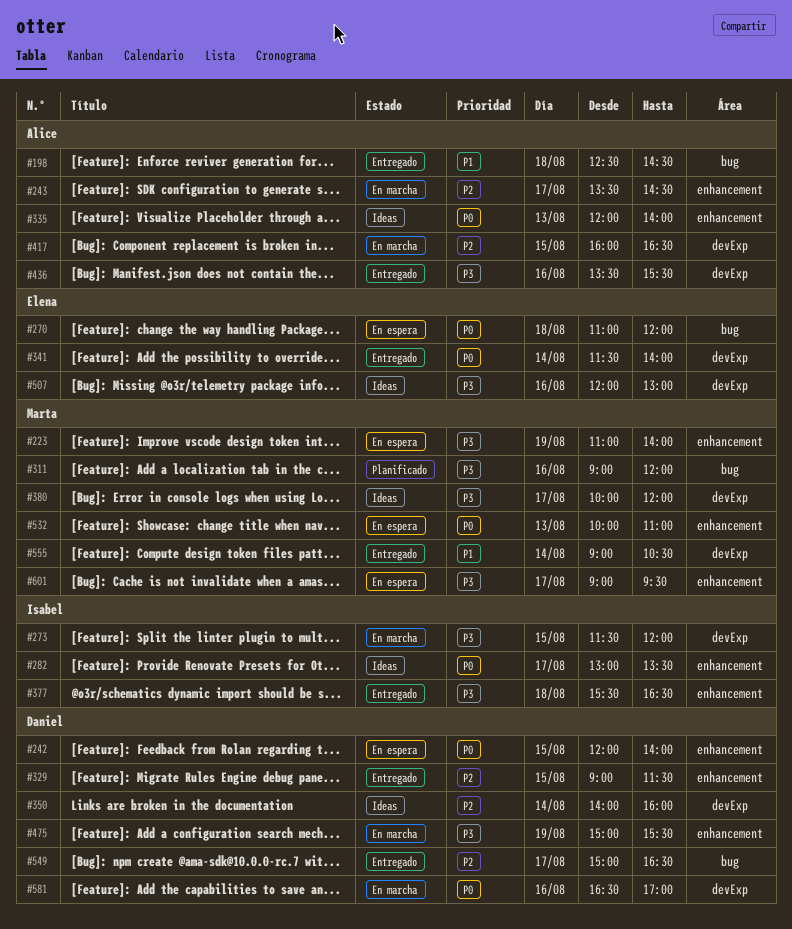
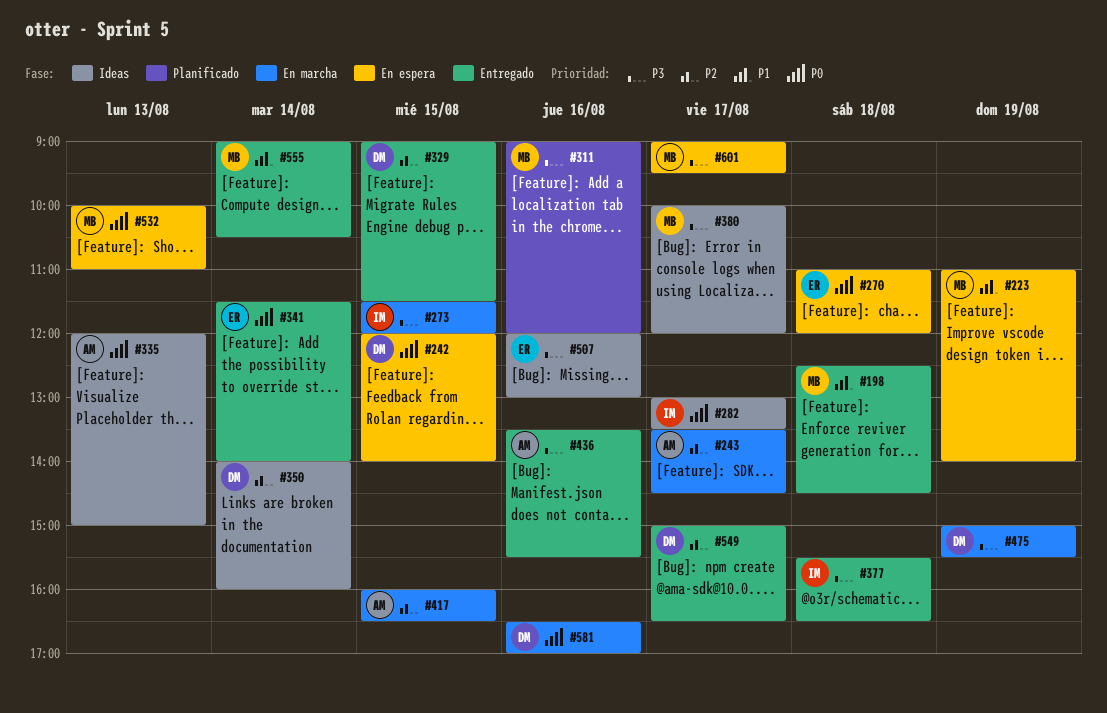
#198, owner: Alice -> Marta
#223, priority: P3 -> P1
#335, ends: 14:00 -> 15:00

